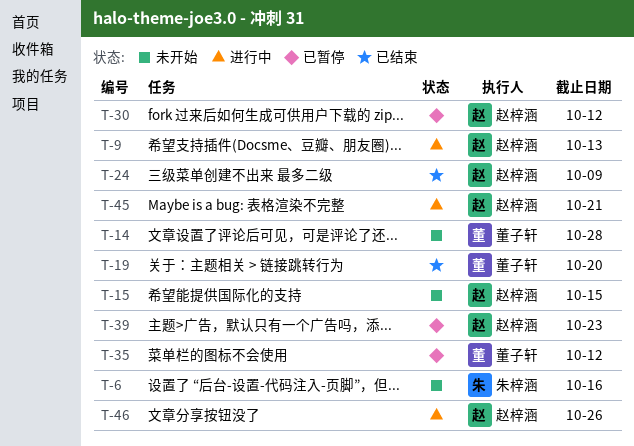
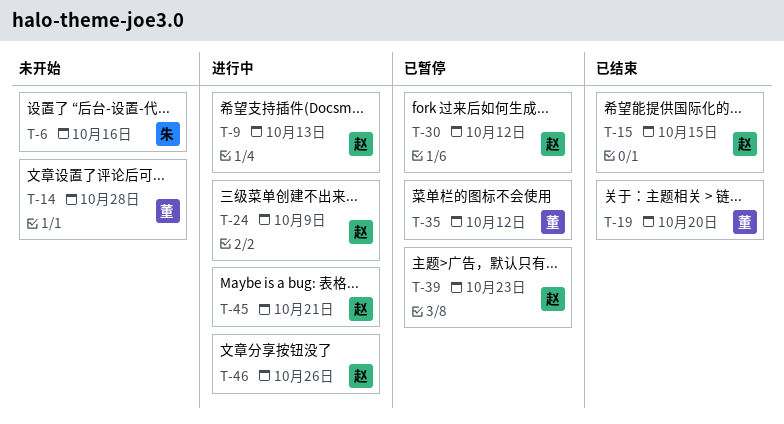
T-15, status: 未开始 -> 已结束
T-24, status: 已结束 -> 进行中

